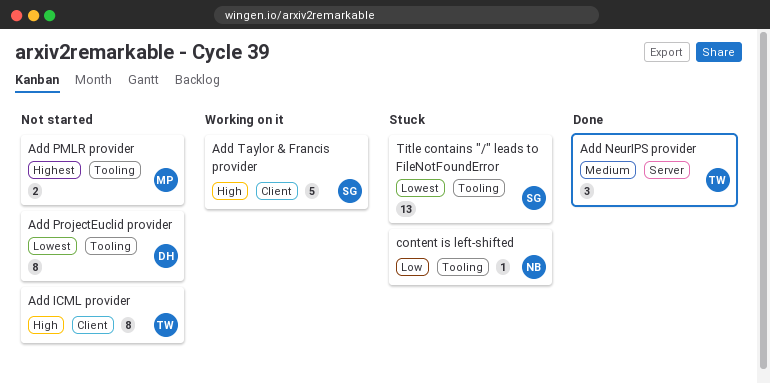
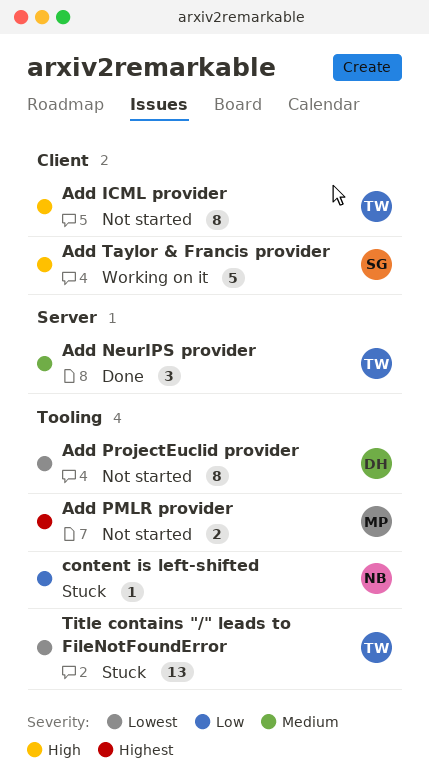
Title contains "/" leads to FileNotFoundError, owner: SG -> TW

